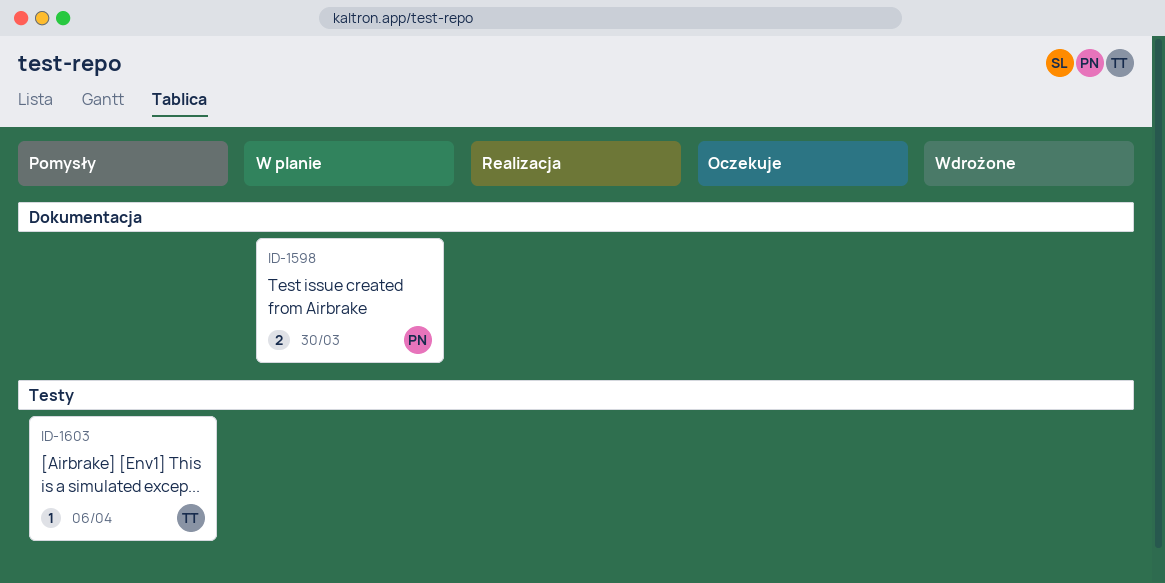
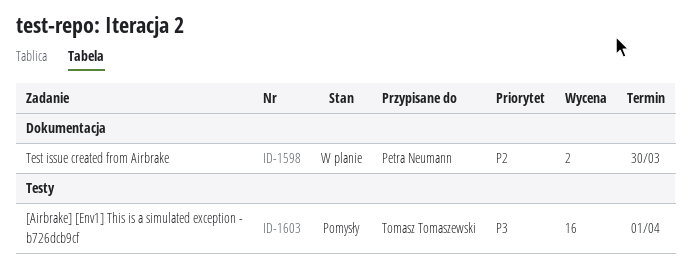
ID-1603, estimate: 1 -> 16
ID-1603, due: Apr 6 -> Apr 1

